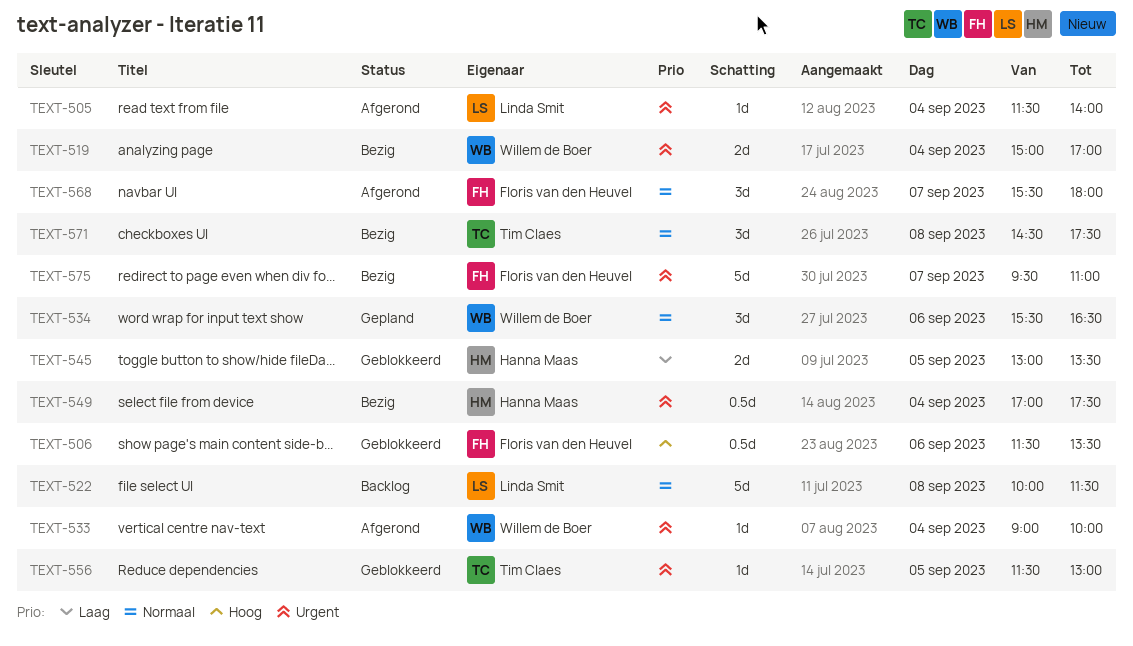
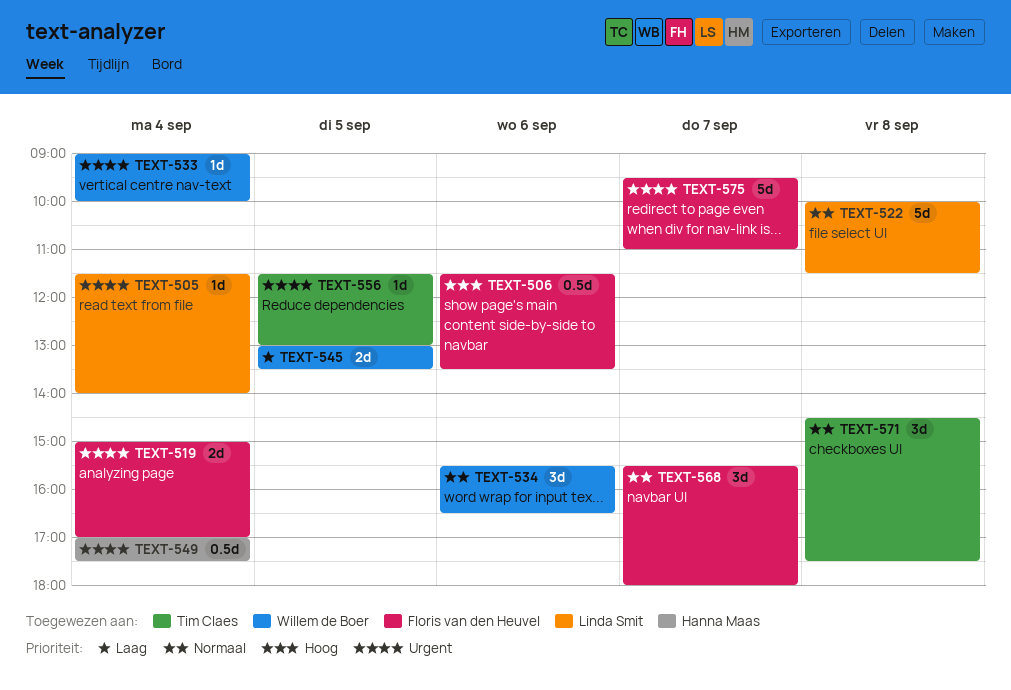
TEXT-519, owner: Willem de Boer -> Floris van den Heuvel
TEXT-545, owner: Hanna Maas -> Willem de Boer

